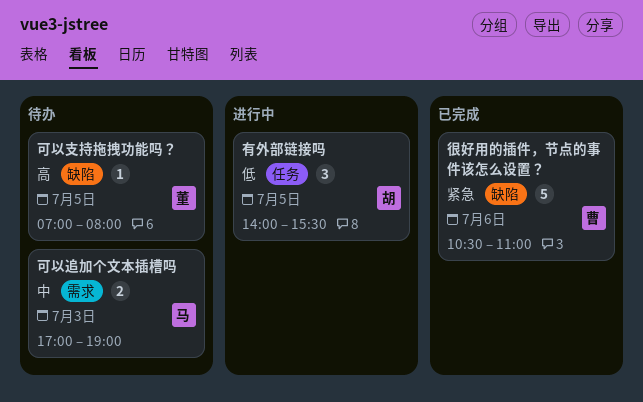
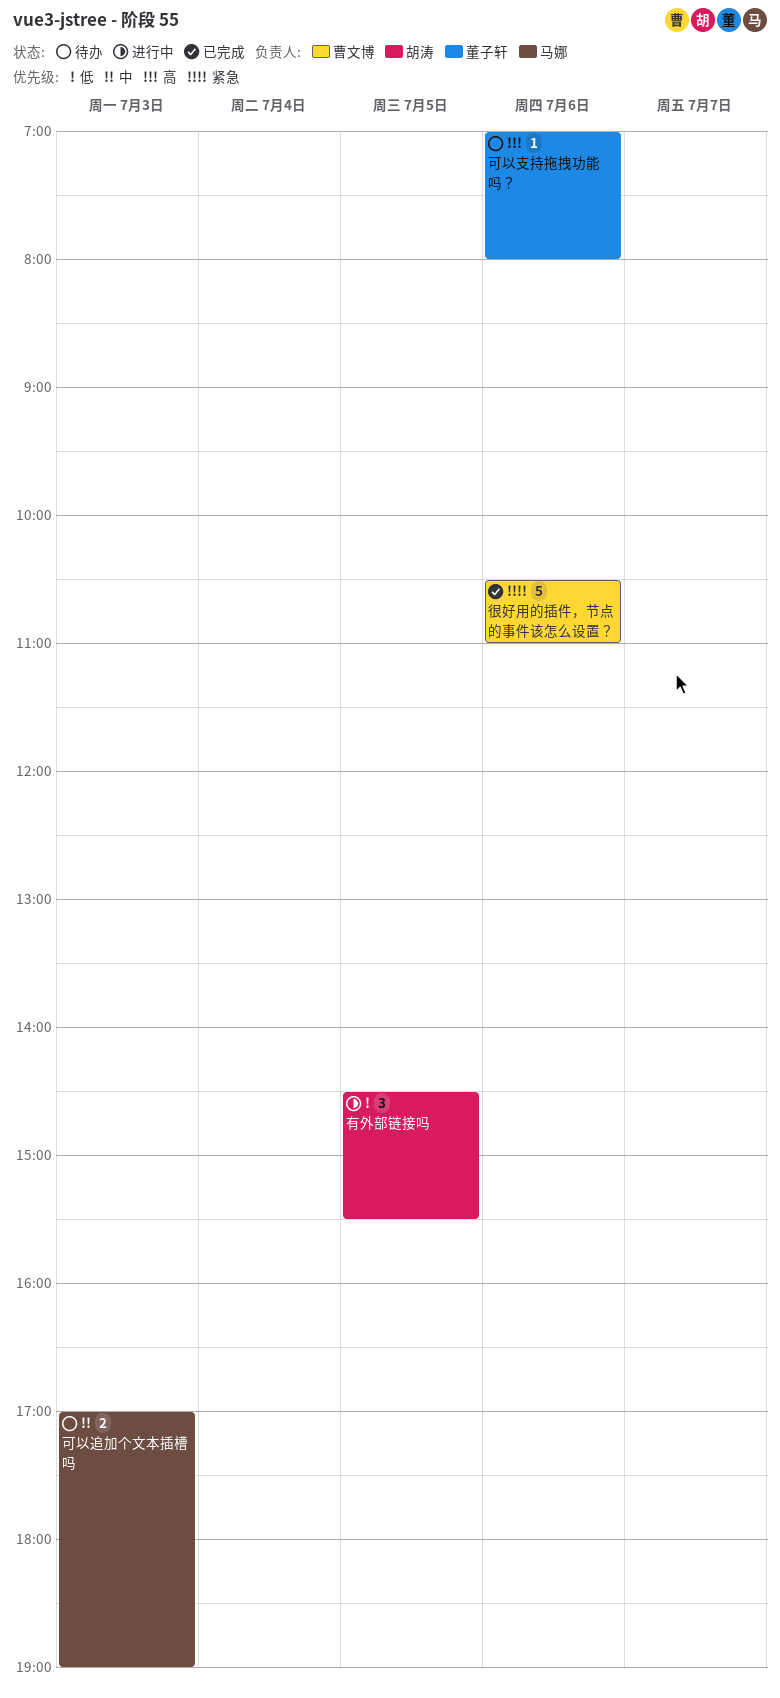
可以支持拖拽功能吗？, day: Jul 5 -> Jul 6
有外部链接吗, begins: 14:00 -> 14:30

